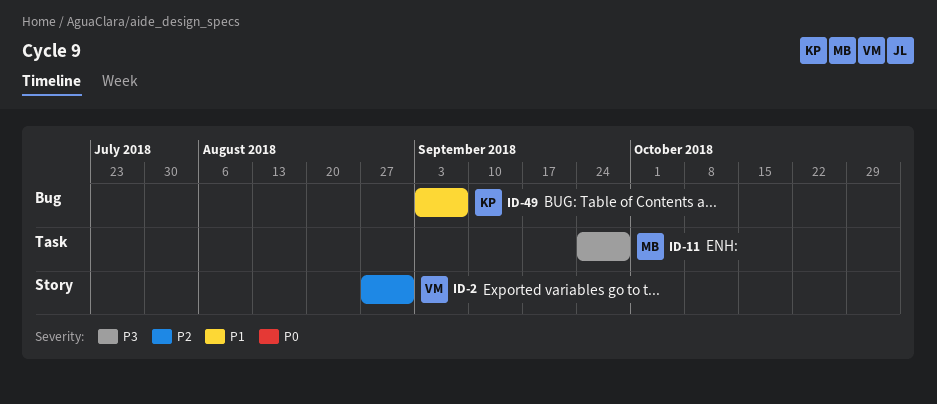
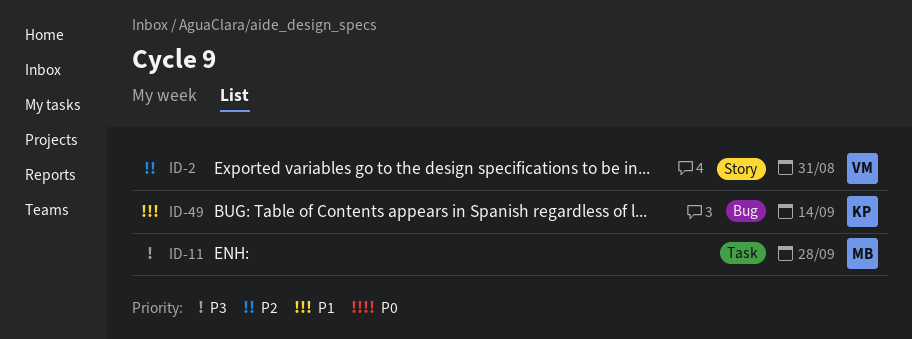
ID-49, due: Sep 7 -> Sep 14

